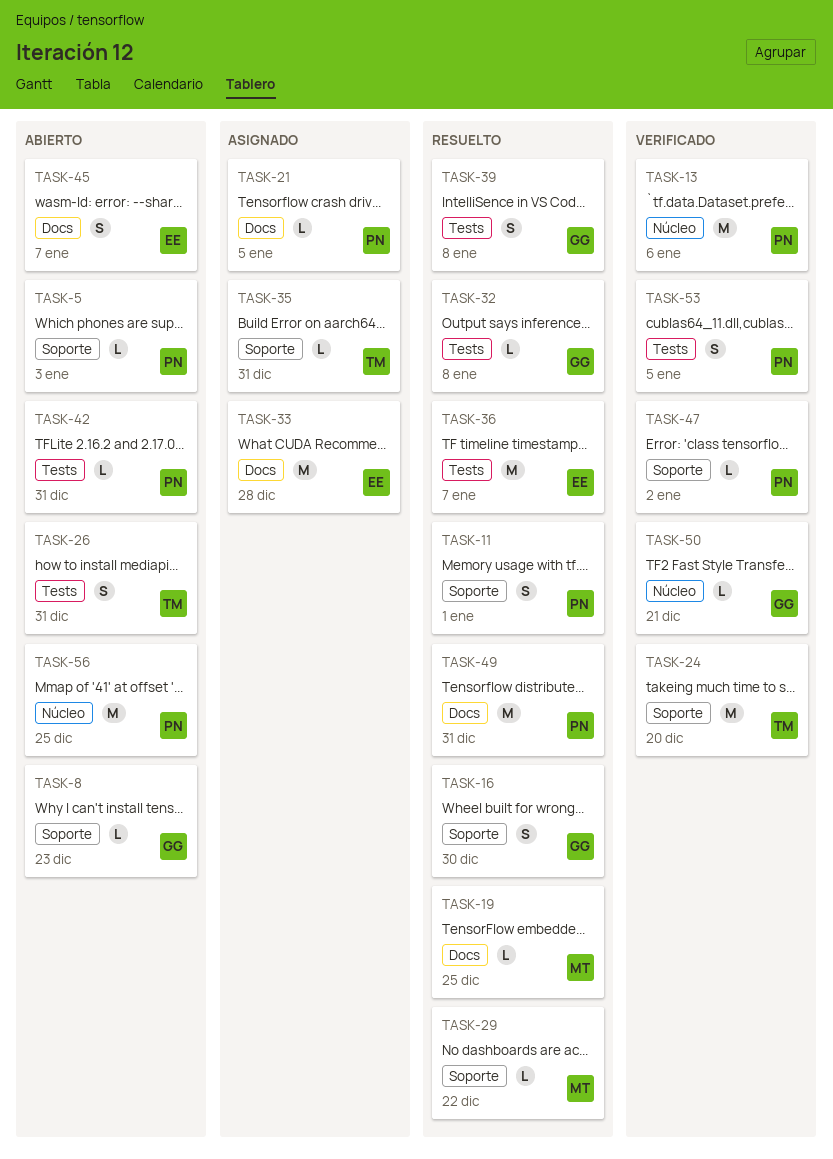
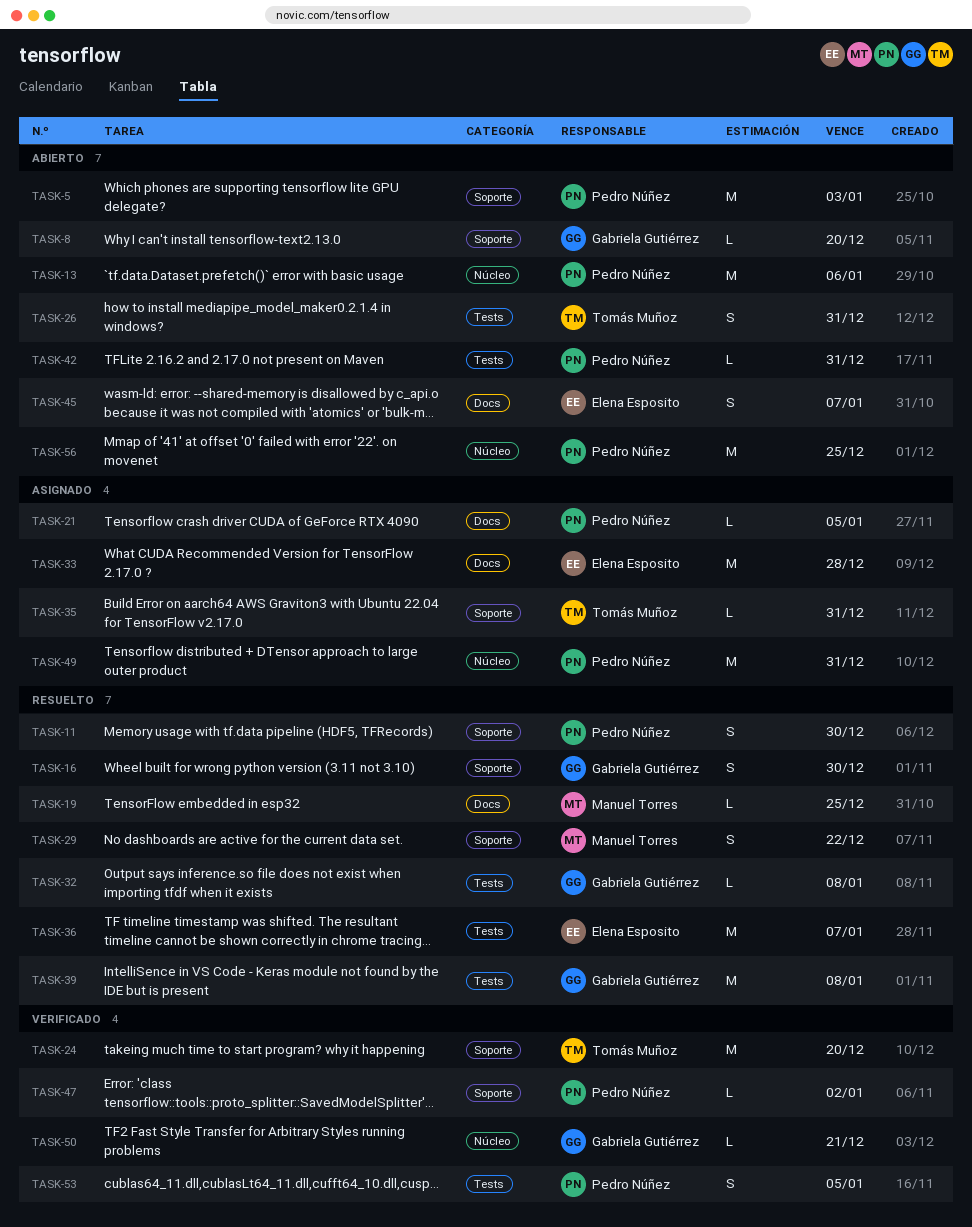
TASK-5, estimate: L -> M
TASK-8, due: Dec 23 -> Dec 20
TASK-11, due: Jan 1 -> Dec 30
TASK-13, status: Verificado -> Abierto
TASK-29, estimate: L -> S
TASK-39, estimate: S -> M
TASK-49, status: Resuelto -> Asignado
TASK-49, label: Docs -> Núcleo

